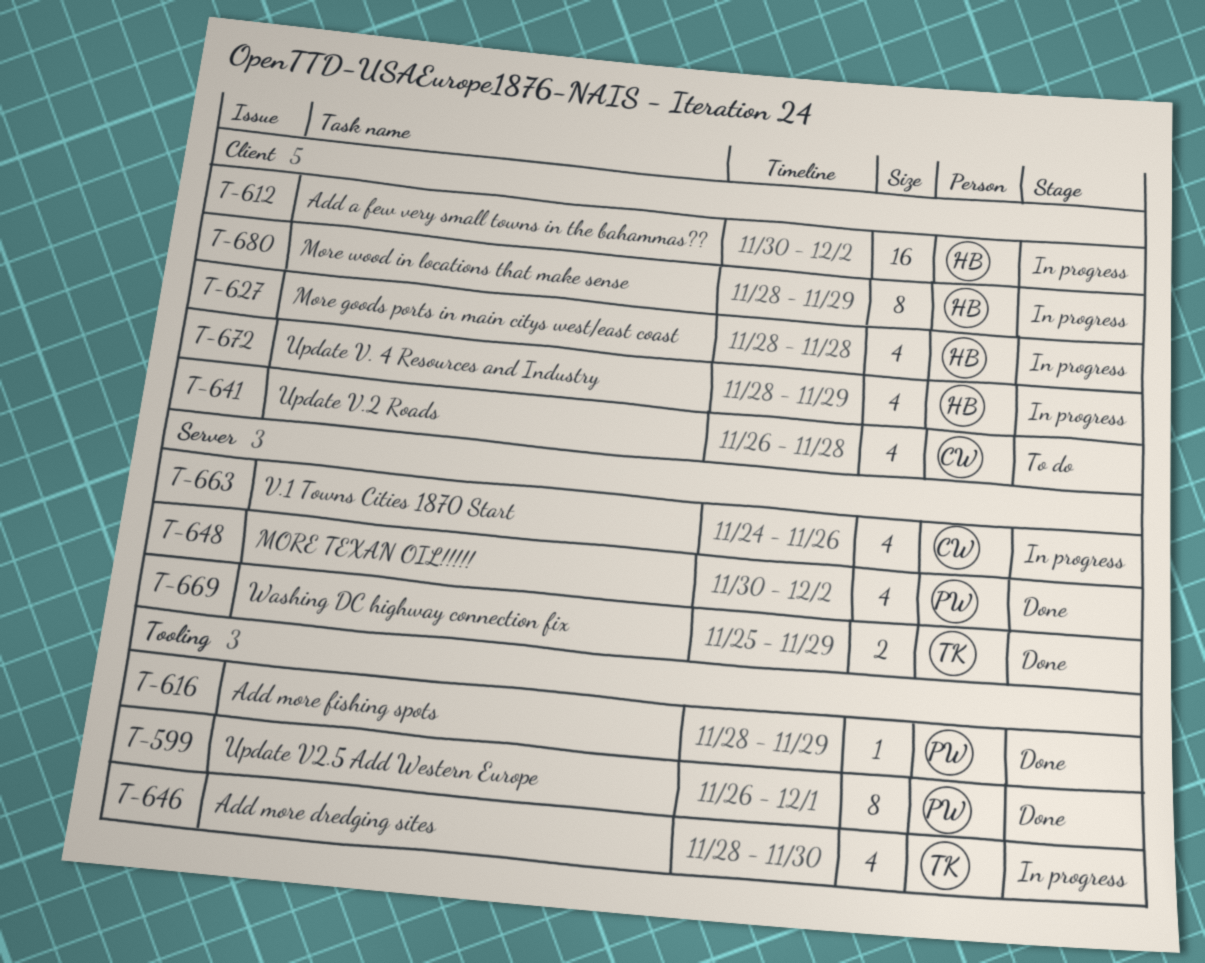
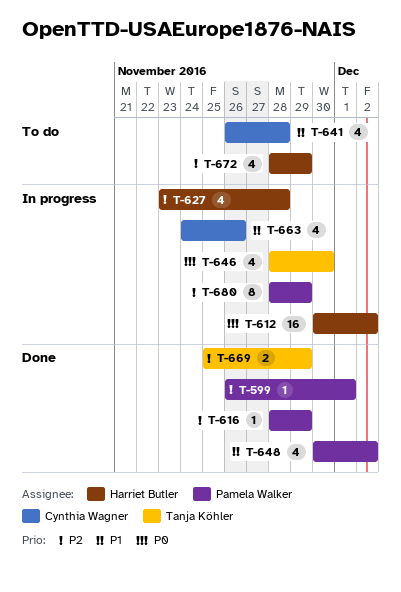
T-599, estimate: 8 -> 1
T-627, start: Nov 28 -> Nov 23
T-672, status: In progress -> To do
T-680, owner: Harriet Butler -> Pamela Walker

